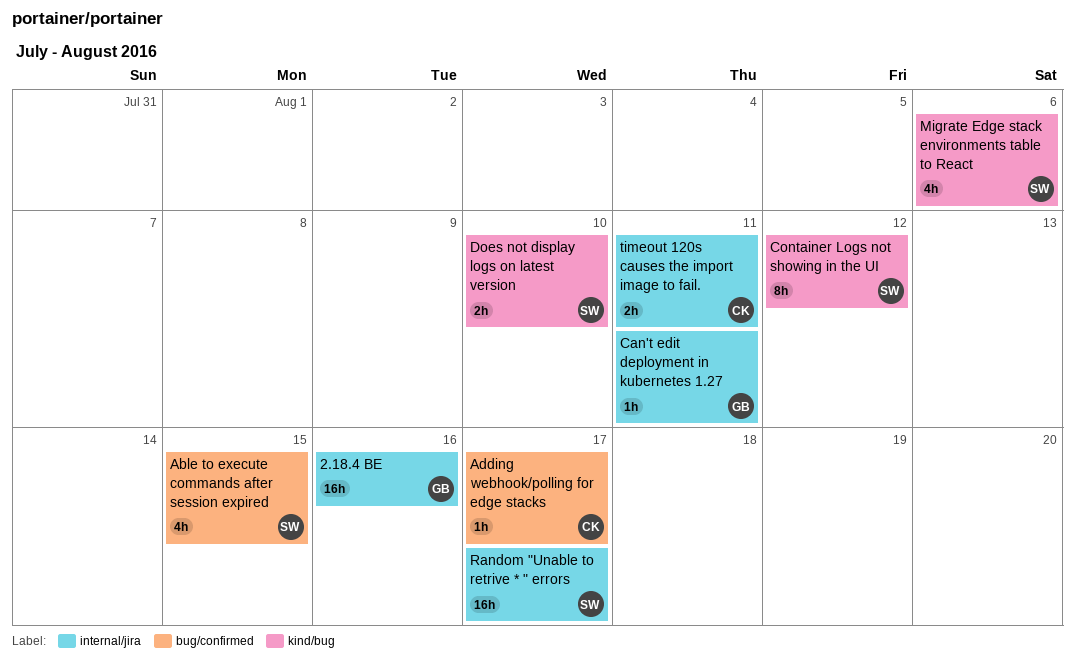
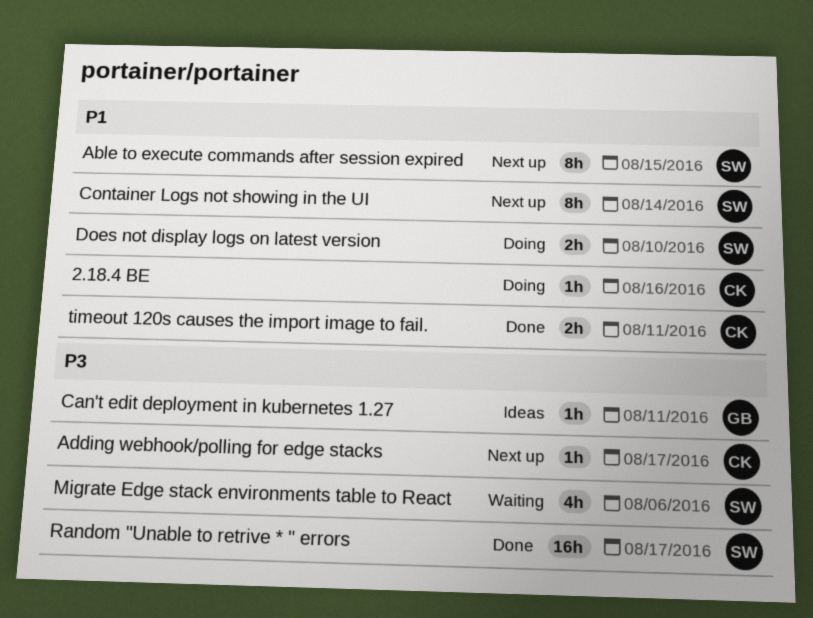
2.18.4 BE, owner: GB -> CK
2.18.4 BE, estimate: 16h -> 1h
Able to execute commands after session expired, estimate: 4h -> 8h
Container Logs not showing in the UI, due: Aug 12 -> Aug 14

